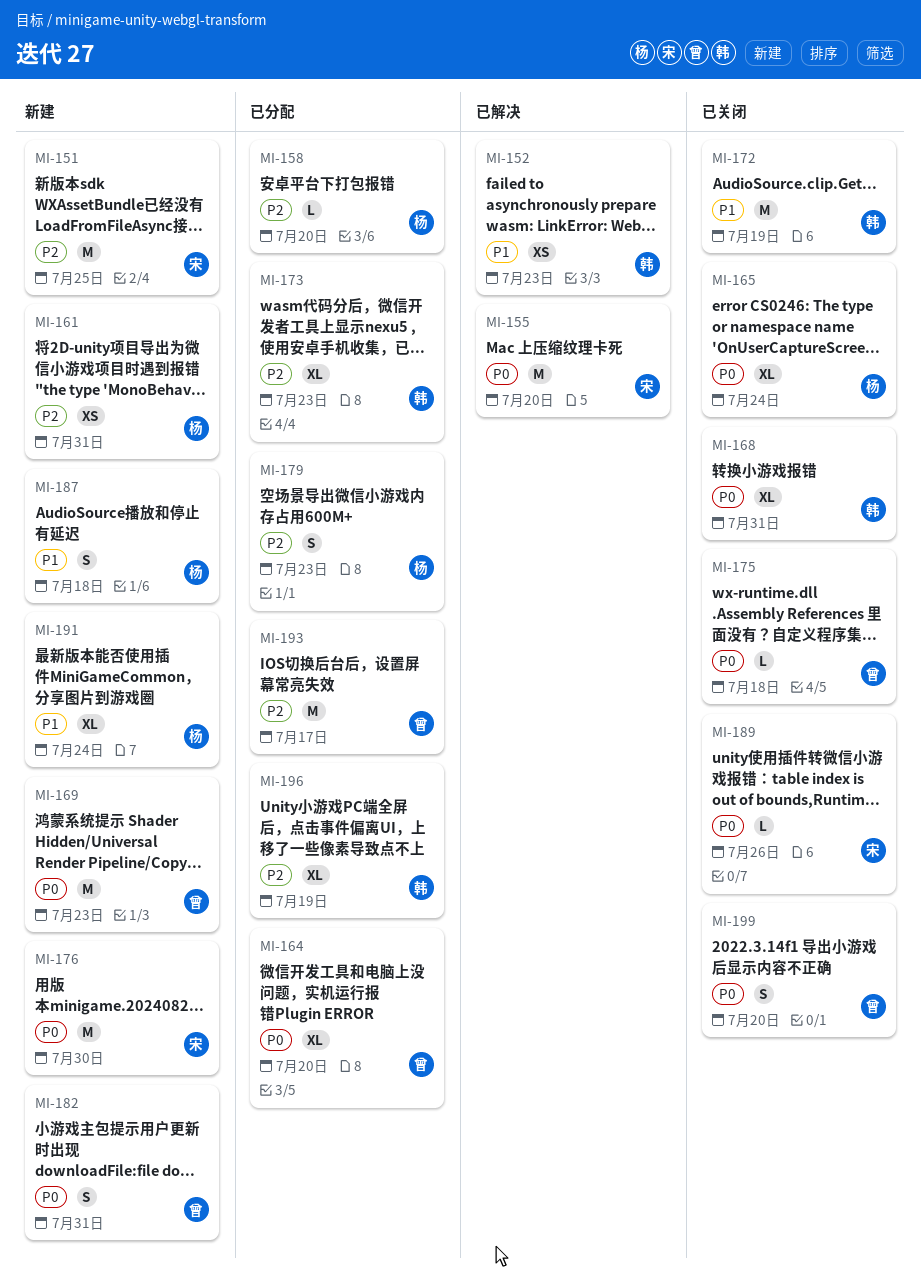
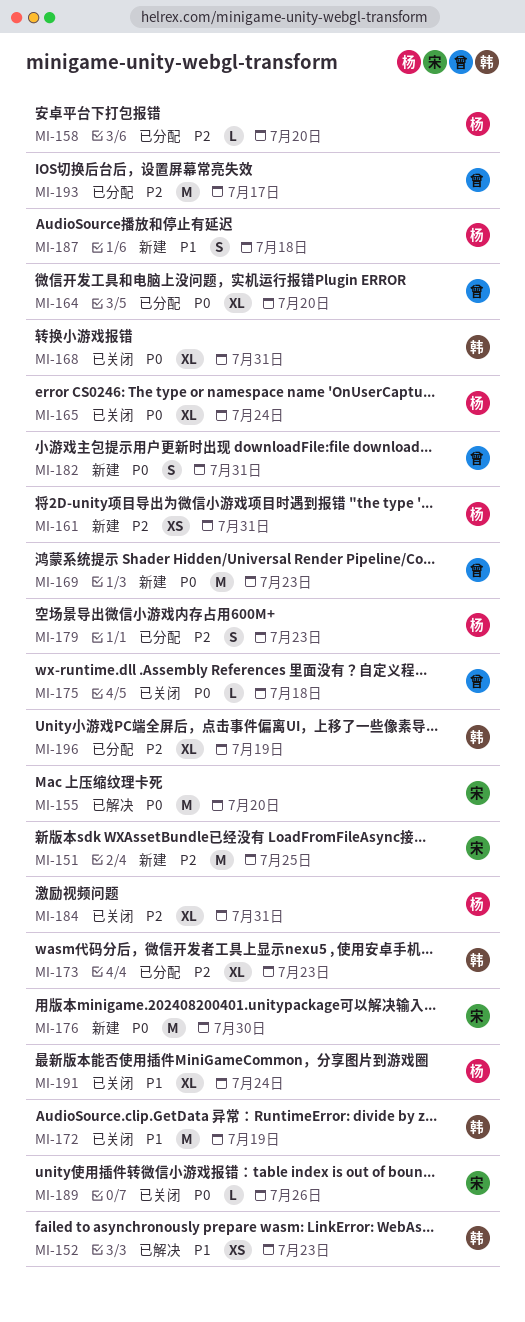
MI-184: none -> present
MI-191, status: 新建 -> 已关闭
MI-199: present -> none

